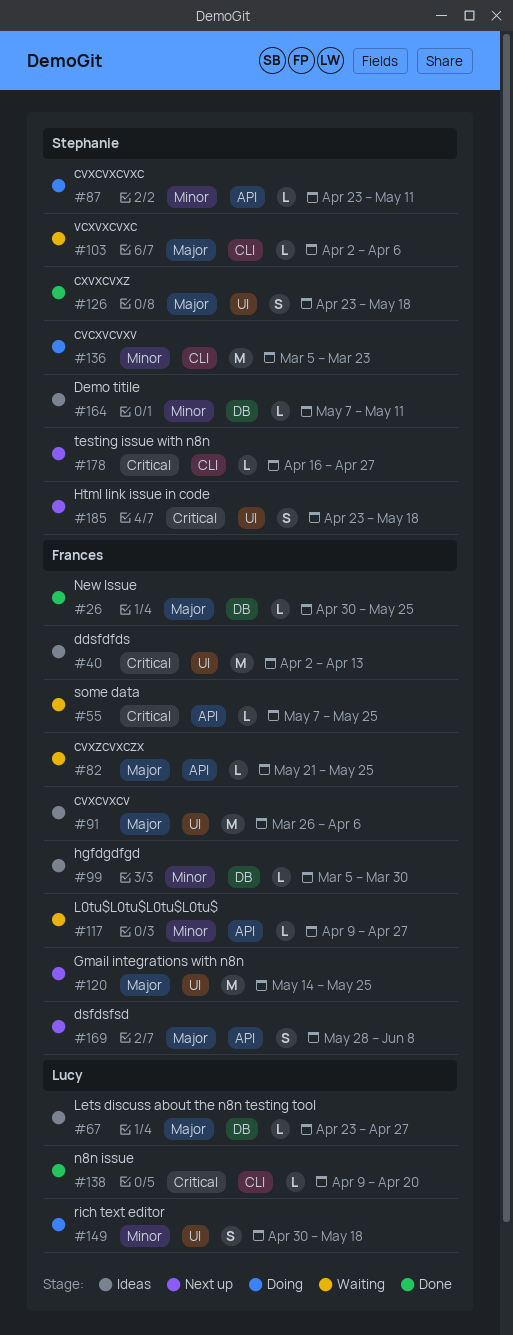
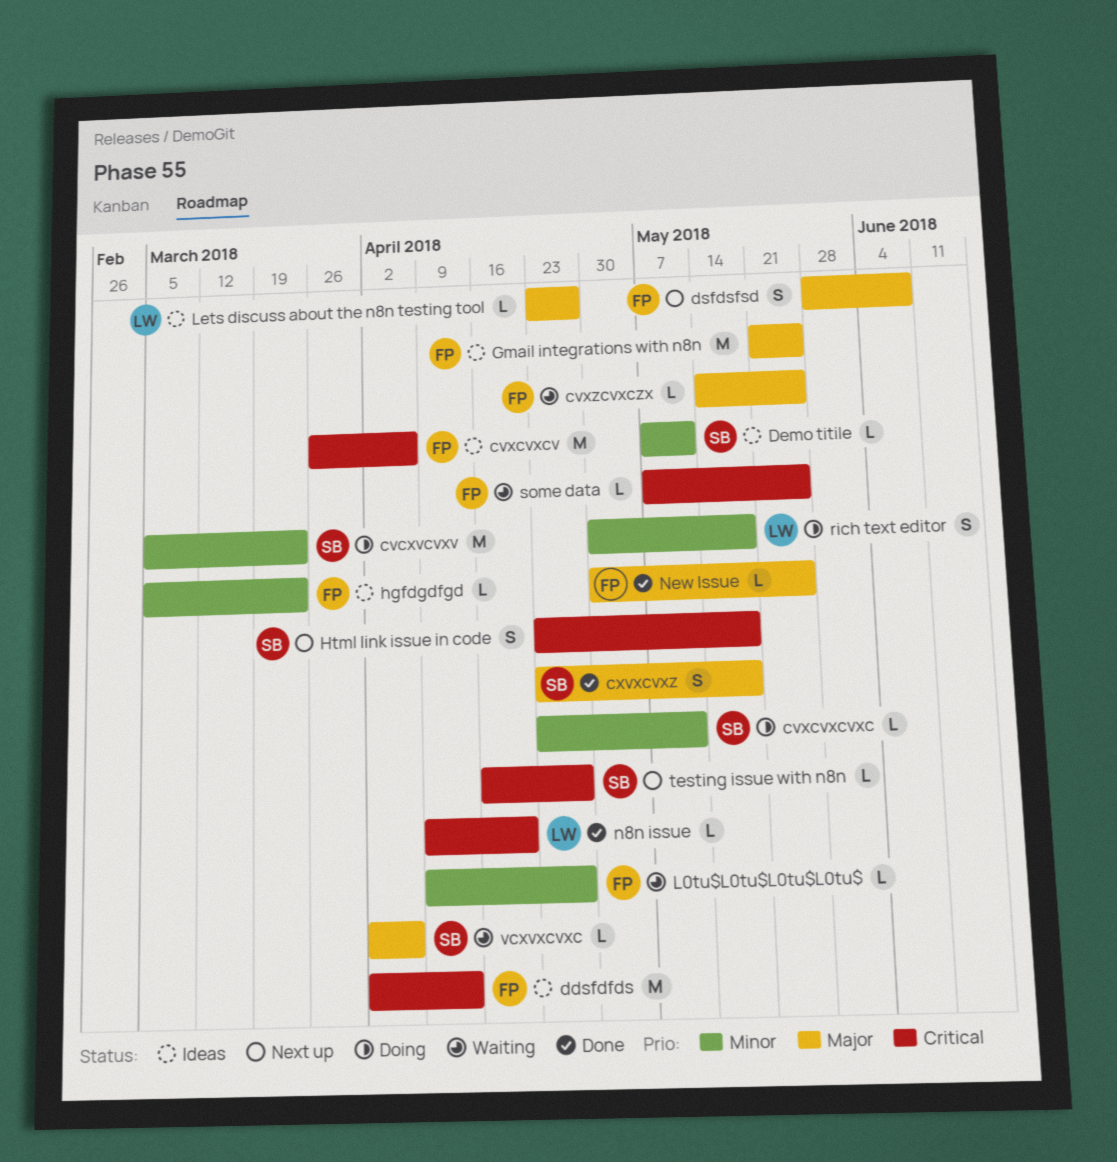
cvxcvxcv, priority: Major -> Critical
cvxzcvxczx, start: May 21 -> May 14
Gmail integrations with n8n, status: Next up -> Ideas
Gmail integrations with n8n, start: May 14 -> May 21
hgfdgdfgd, due: Mar 30 -> Mar 23

